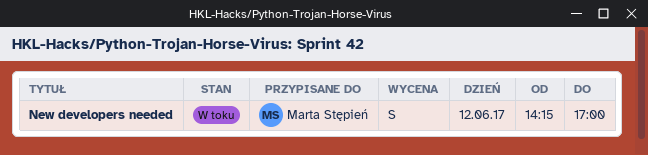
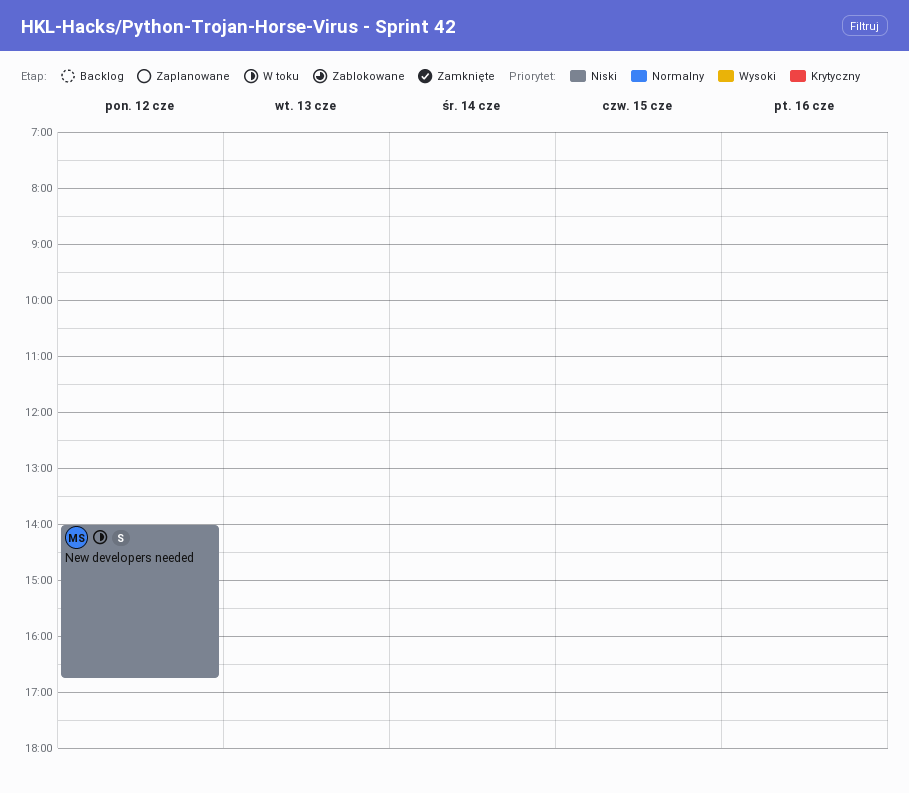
New developers needed, begins: 14:15 -> 14:00
New developers needed, ends: 17:00 -> 16:45

